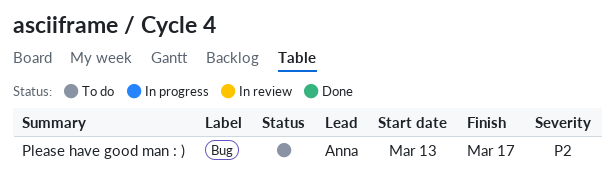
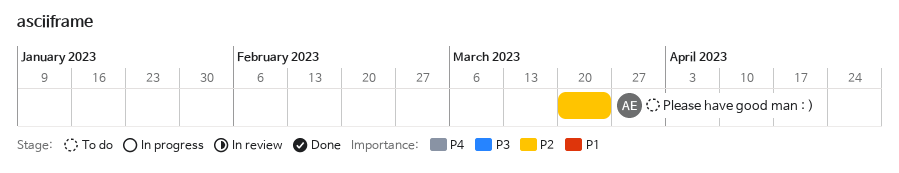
Please have good man : ), start: Mar 13 -> Mar 20
Please have good man : ), due: Mar 17 -> Mar 24

